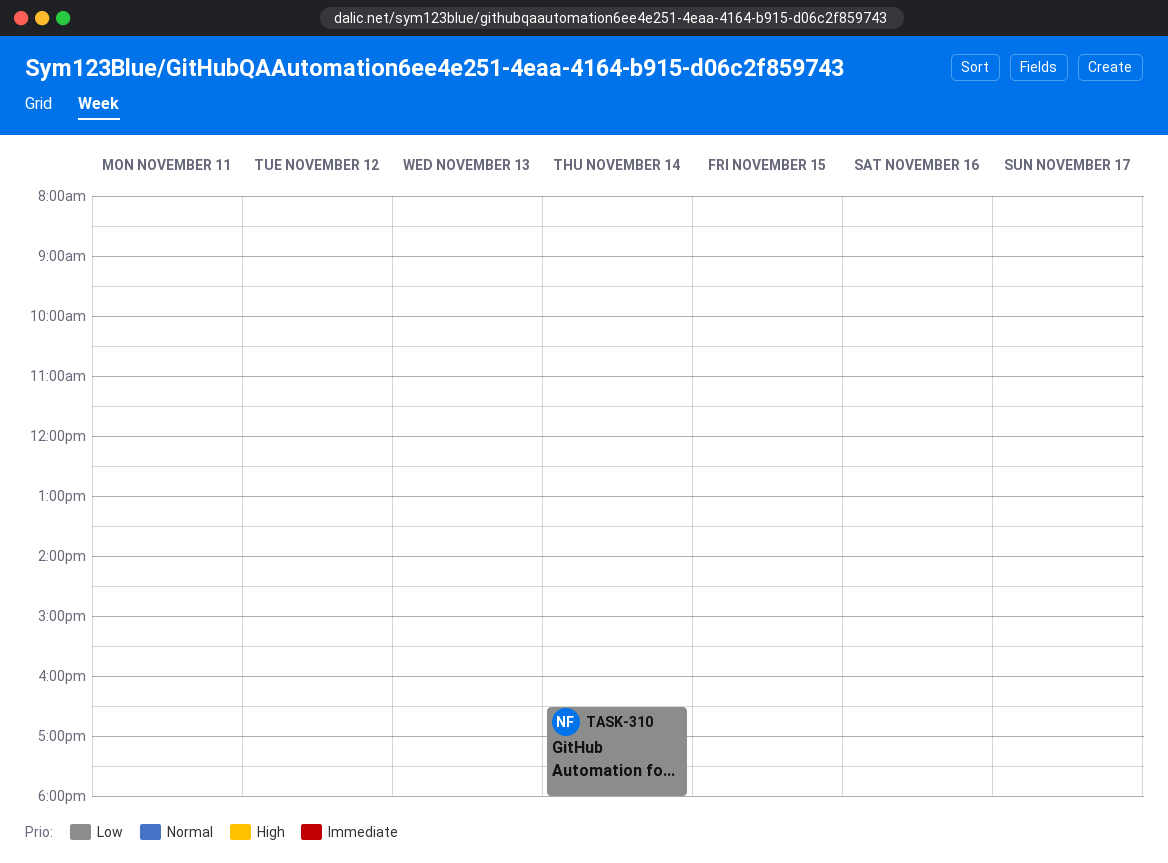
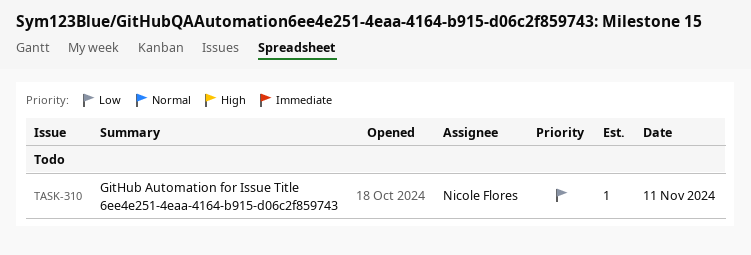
TASK-310, day: Nov 14 -> Nov 11

